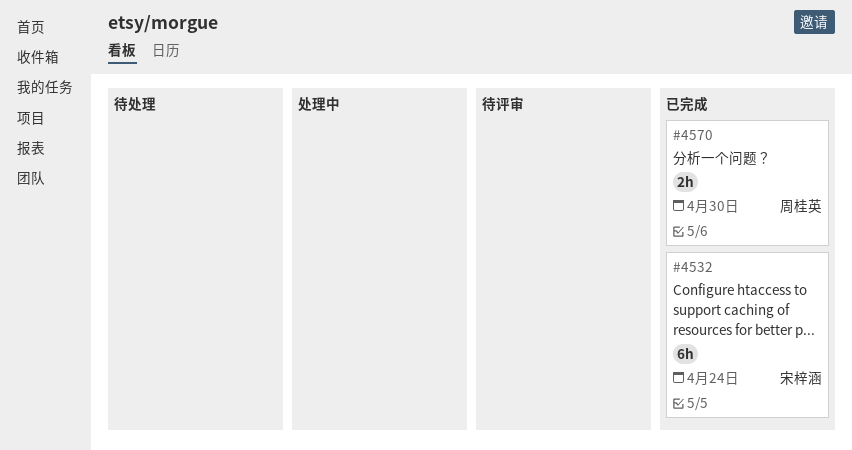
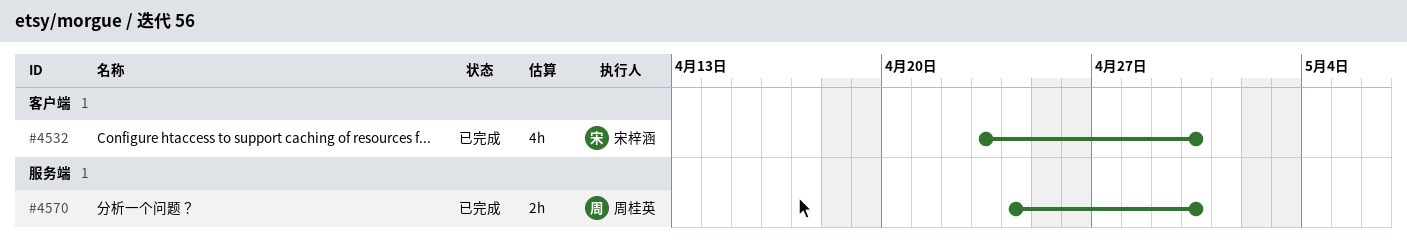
#4532, estimate: 6h -> 4h
#4532, due: Apr 24 -> Apr 30

